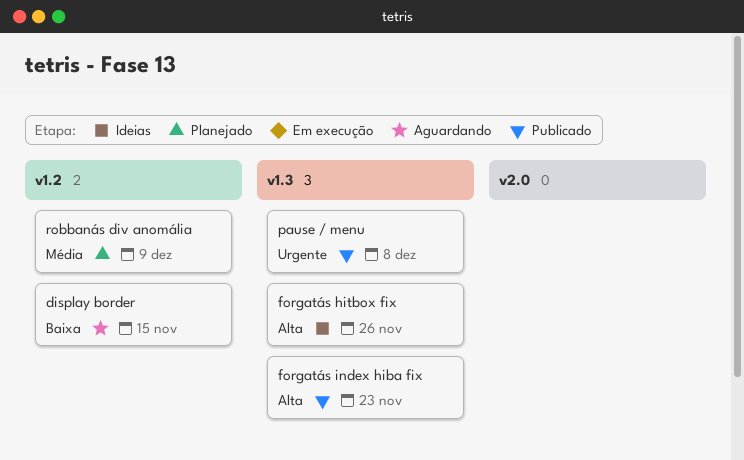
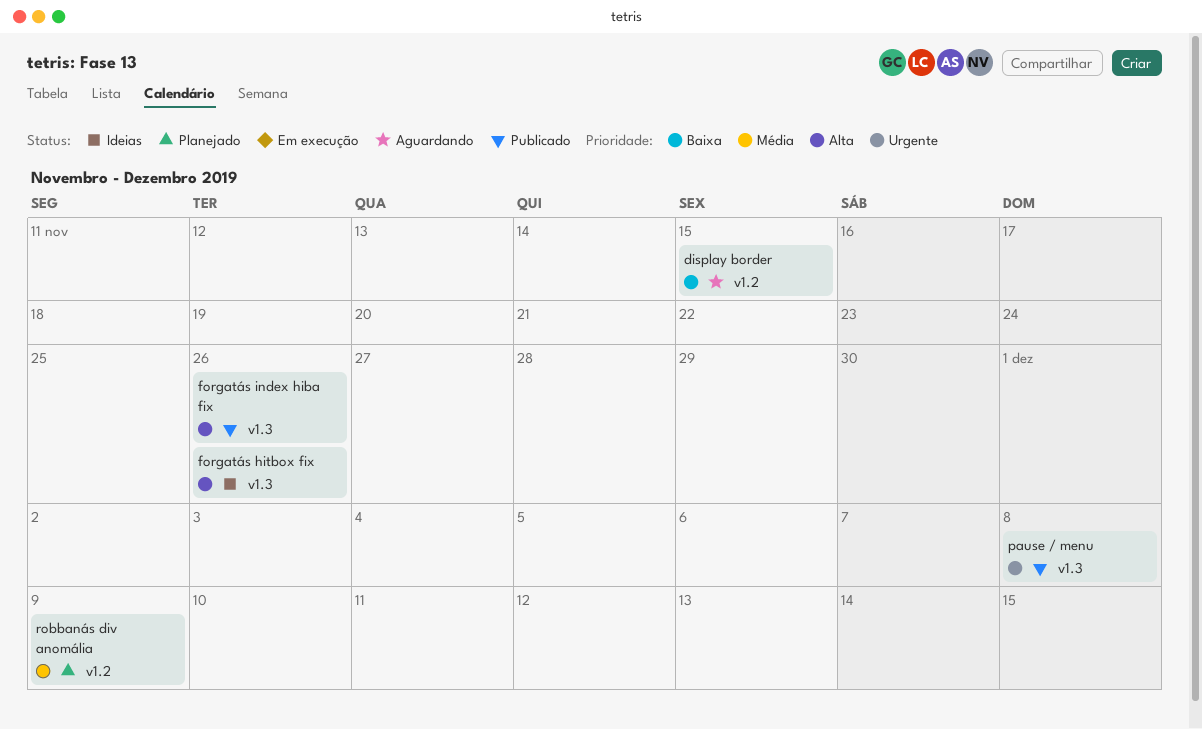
forgatás index hiba fix, due: Nov 23 -> Nov 26

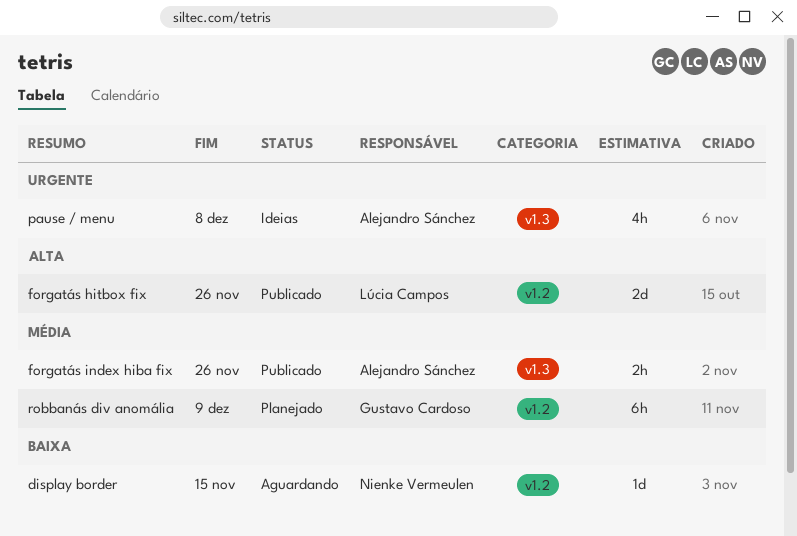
forgatás hitbox fix, status: Ideias -> Publicado
forgatás hitbox fix, label: v1.3 -> v1.2
forgatás index hiba fix, priority: Alta -> Média
pause / menu, status: Publicado -> Ideias

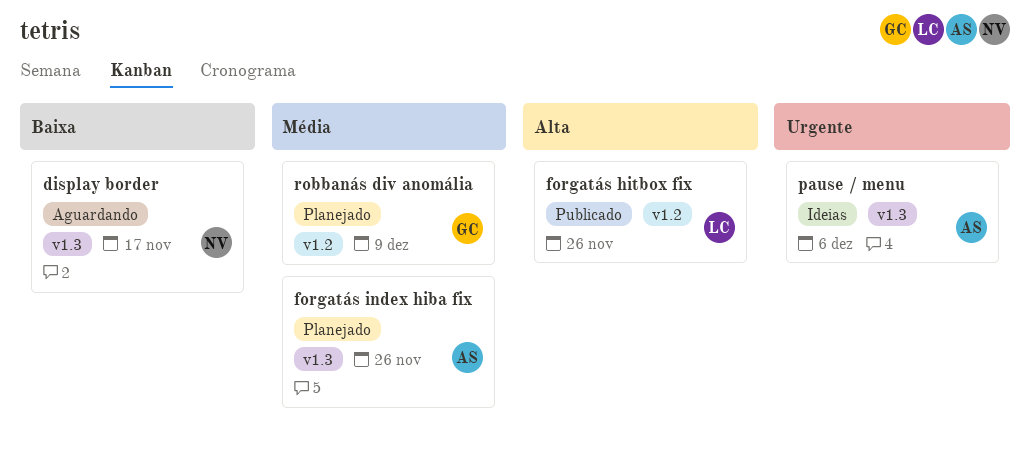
display border, label: v1.2 -> v1.3
display border, due: Nov 15 -> Nov 17
forgatás index hiba fix, status: Publicado -> Planejado
pause / menu, due: Dec 8 -> Dec 6

